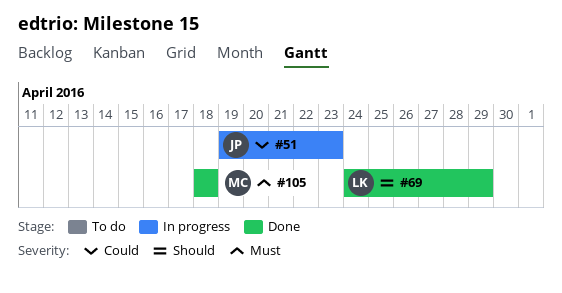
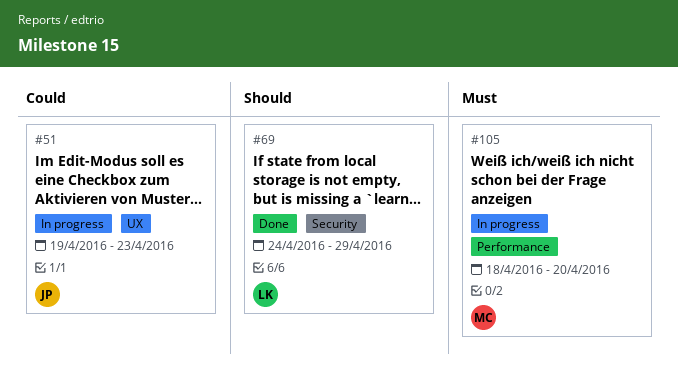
#105, status: Done -> In progress
#105, due: Apr 18 -> Apr 20

